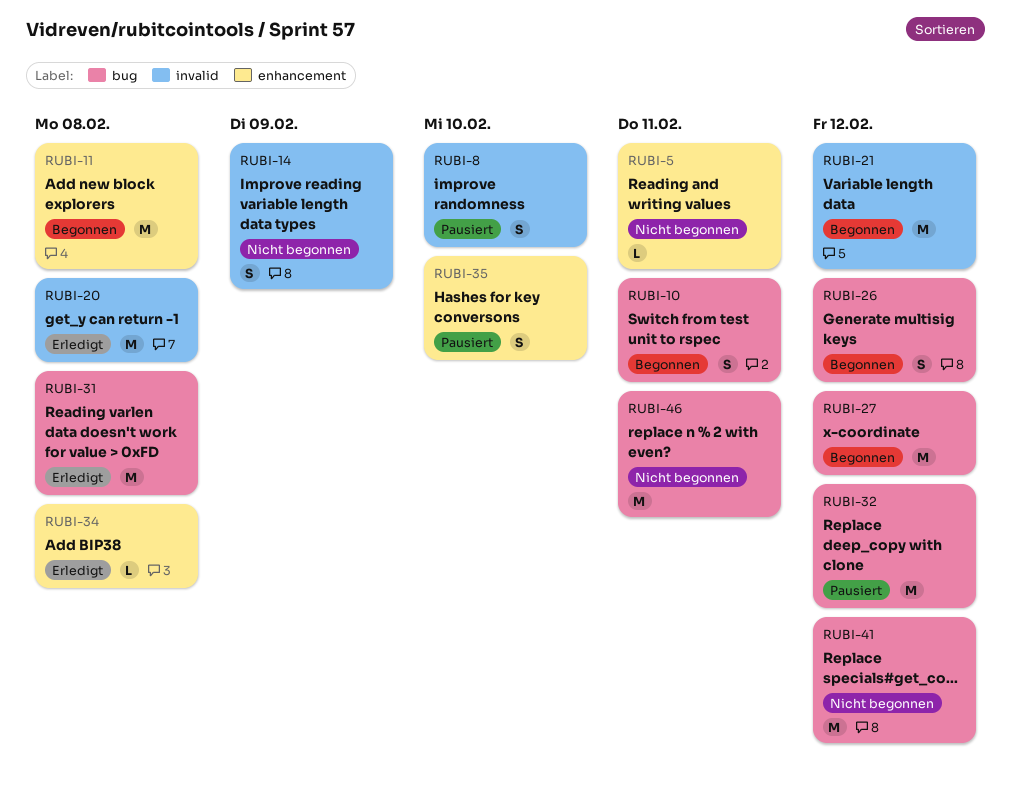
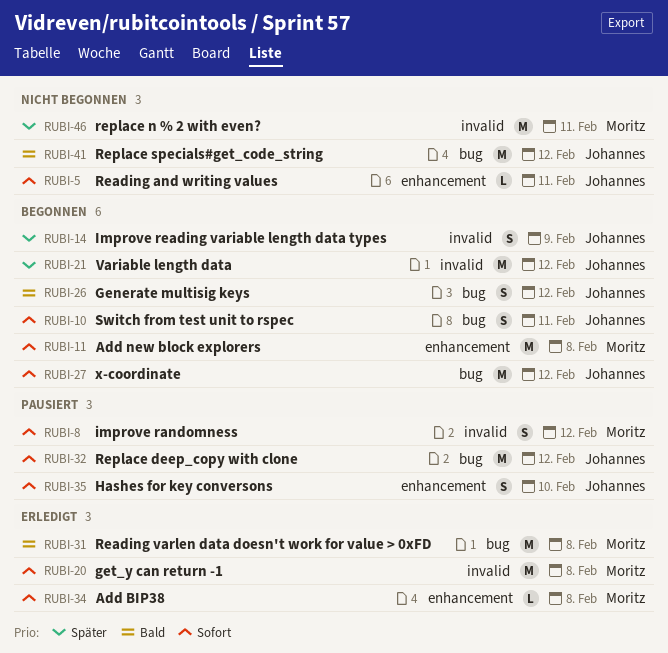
RUBI-8, due: Feb 10 -> Feb 12
RUBI-14, status: Nicht begonnen -> Begonnen
RUBI-46, label: bug -> invalid

